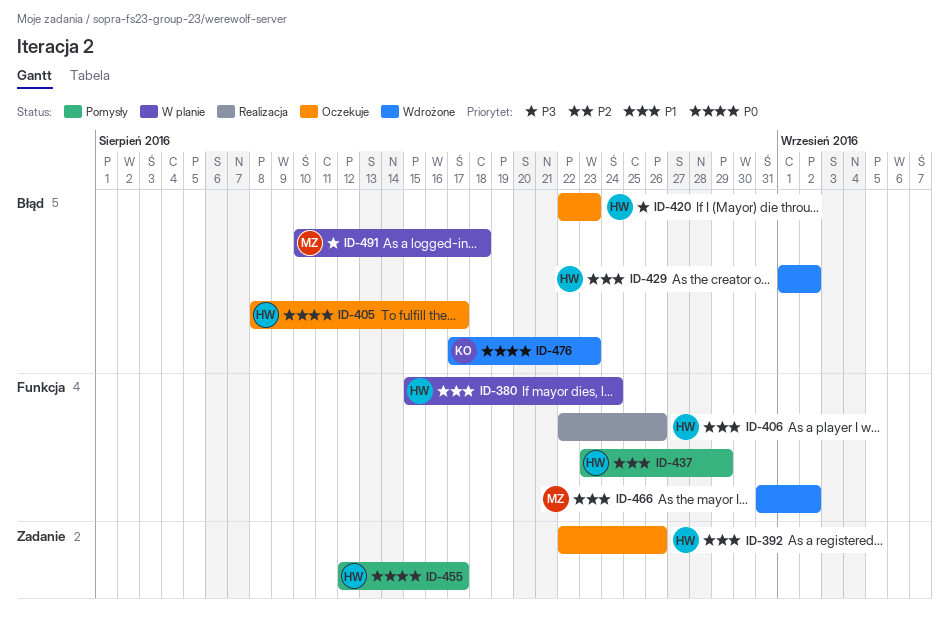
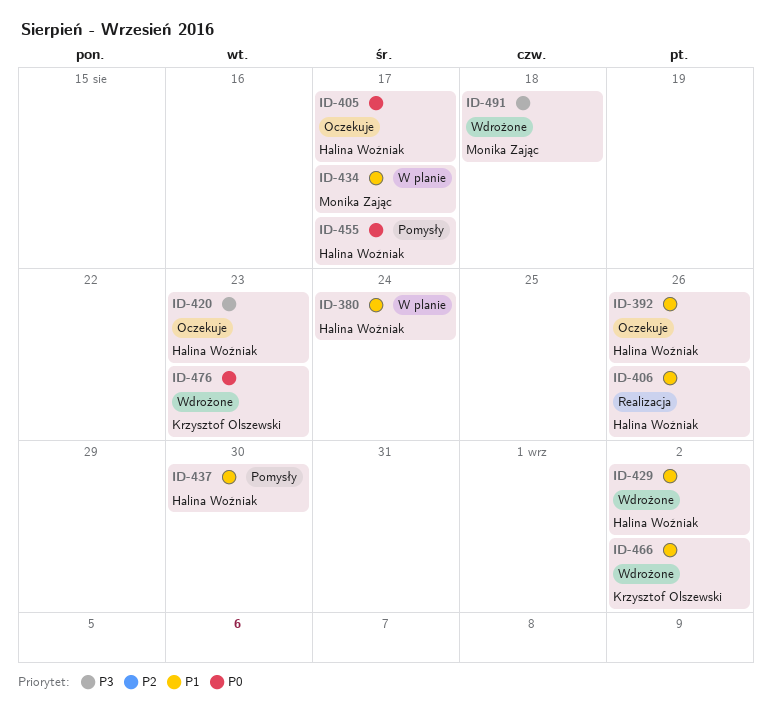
ID-434: none -> present
ID-437, due: Aug 29 -> Aug 30
ID-466, owner: Monika Zając -> Krzysztof Olszewski
ID-491, status: W planie -> Wdrożone

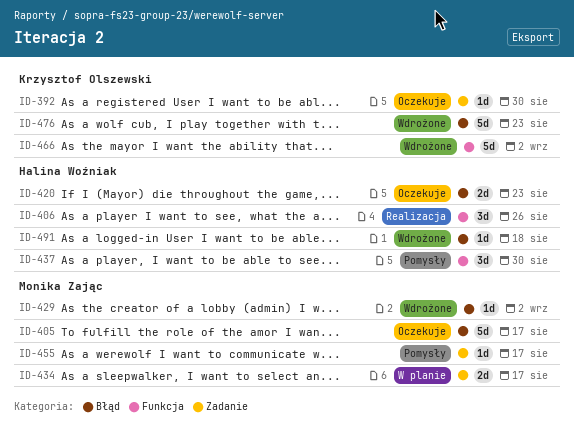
ID-380: present -> none
ID-392, owner: Halina Woźniak -> Krzysztof Olszewski
ID-392, due: Aug 26 -> Aug 30
ID-405, owner: Halina Woźniak -> Monika Zając
ID-429, owner: Halina Woźniak -> Monika Zając
ID-455, owner: Halina Woźniak -> Monika Zając
ID-491, owner: Monika Zając -> Halina Woźniak

